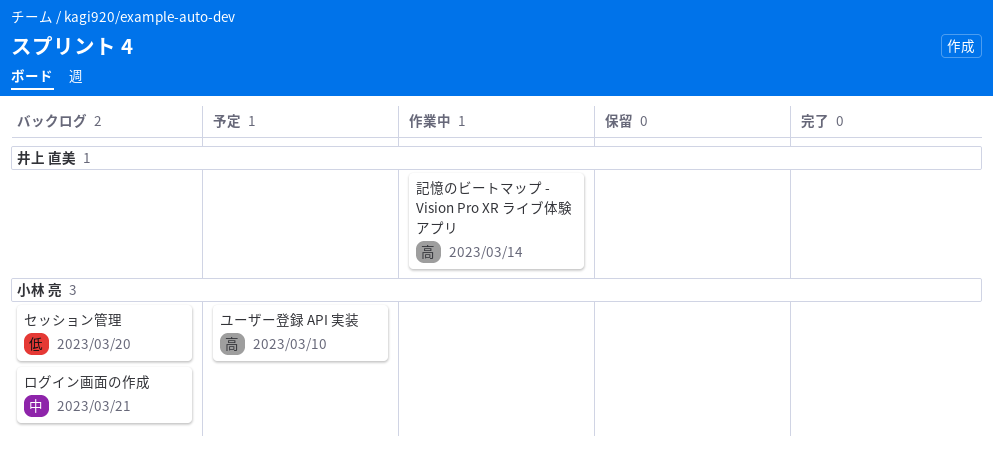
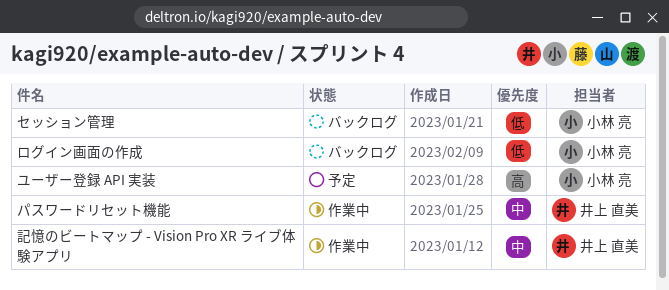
パスワードリセット機能: none -> present
ログイン画面の作成, priority: 中 -> 低
記憶のビートマップ - Vision Pro XR ライブ体験アプリ, priority: 高 -> 中

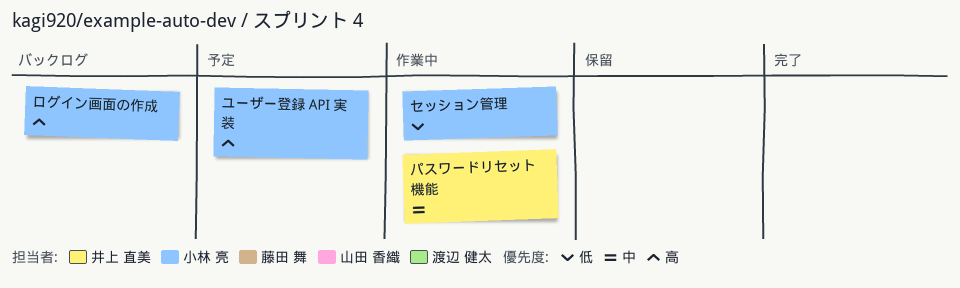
セッション管理, status: バックログ -> 作業中
ログイン画面の作成, priority: 低 -> 高
記憶のビートマップ - Vision Pro XR ライブ体験アプリ: present -> none

